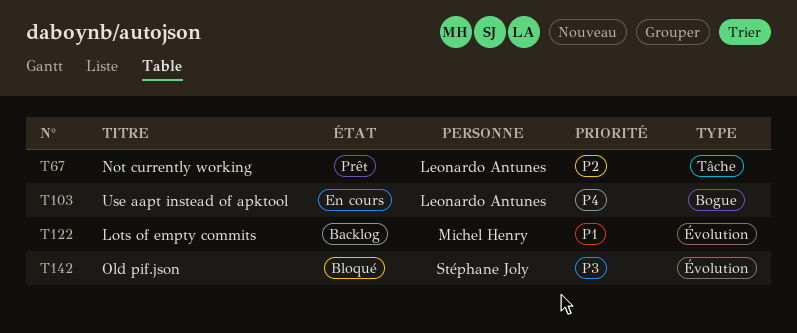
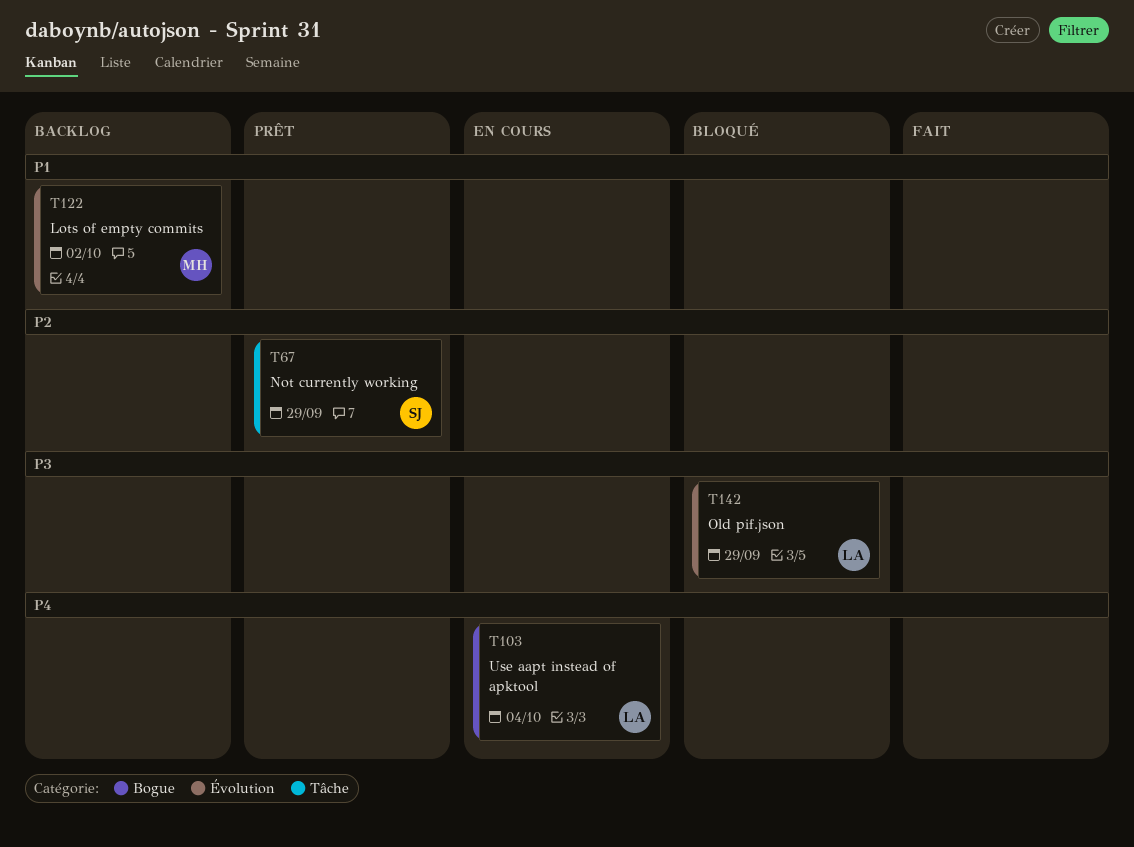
T67, owner: Leonardo Antunes -> Stéphane Joly
T142, owner: Stéphane Joly -> Leonardo Antunes

